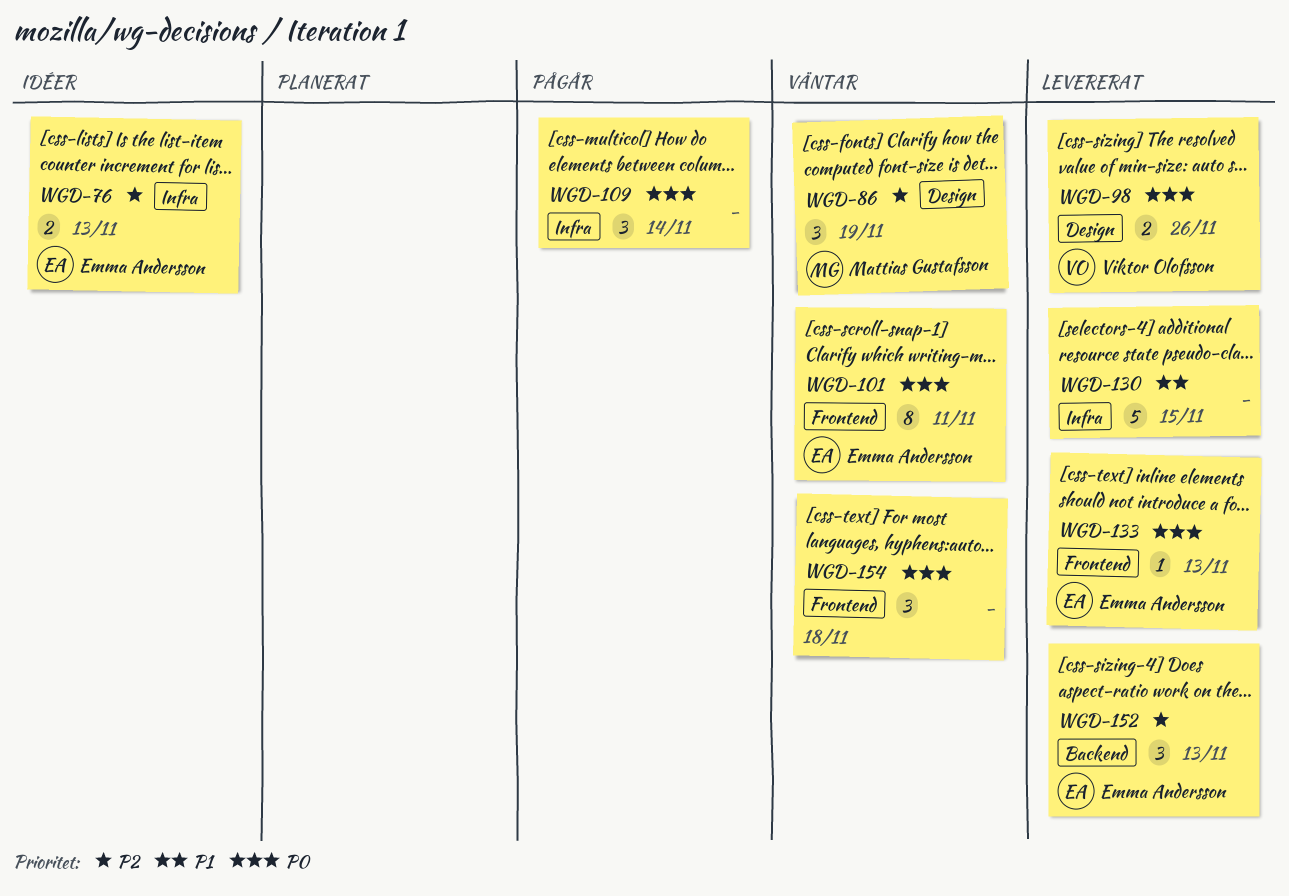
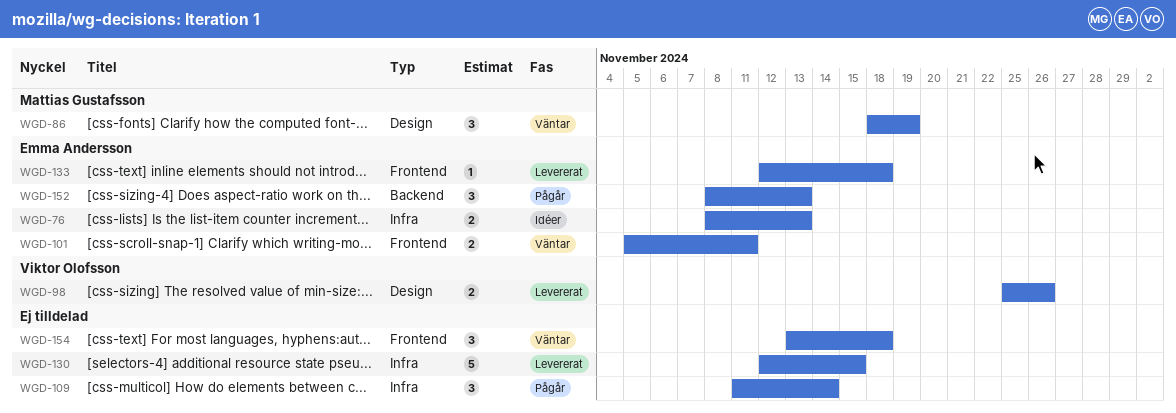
WGD-101, estimate: 8 -> 2
WGD-133, due: Nov 13 -> Nov 18
WGD-152, status: Levererat -> Pågår

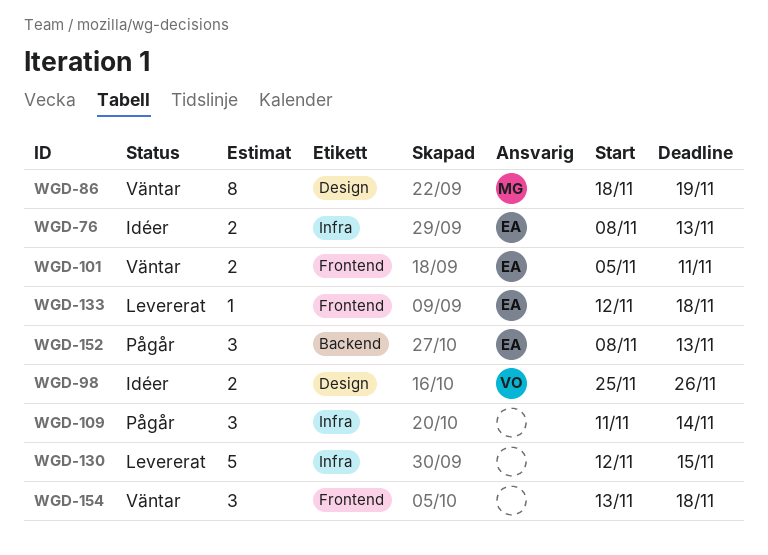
WGD-86, estimate: 3 -> 8
WGD-98, status: Levererat -> Idéer

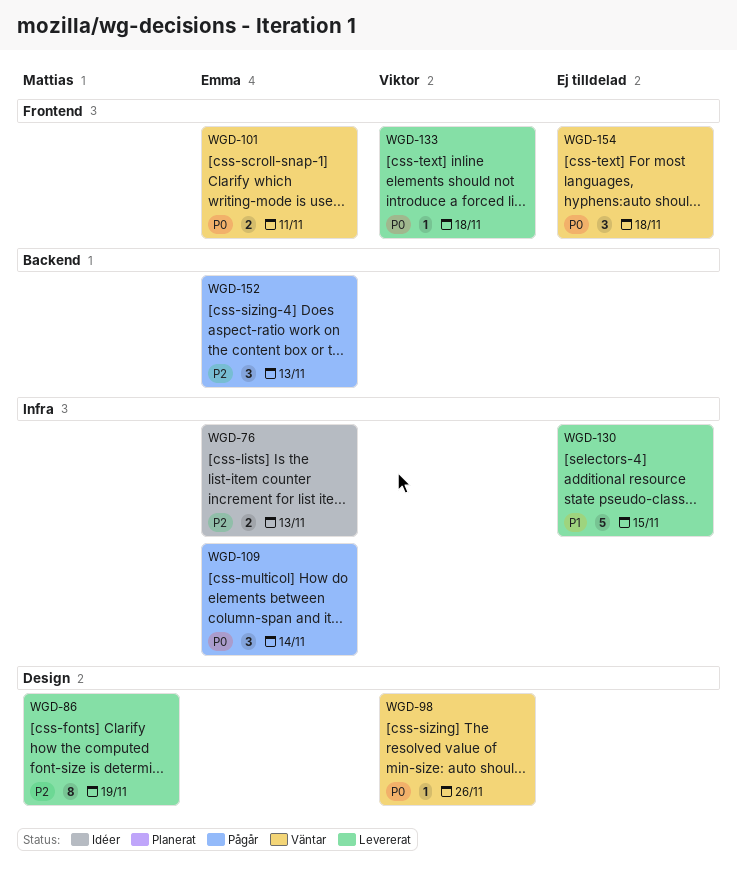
WGD-86, status: Väntar -> Levererat
WGD-98, status: Idéer -> Väntar
WGD-98, estimate: 2 -> 1
WGD-109, owner: none -> Emma
WGD-133, owner: Emma -> Viktor

